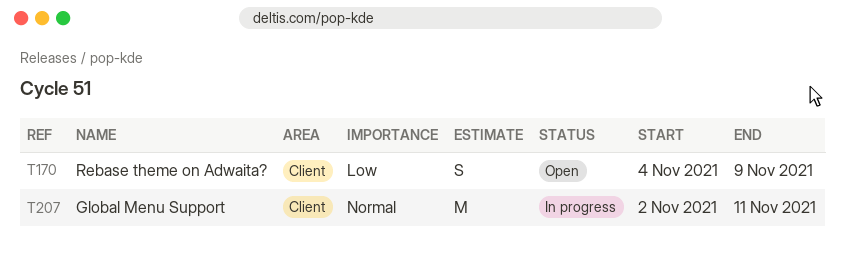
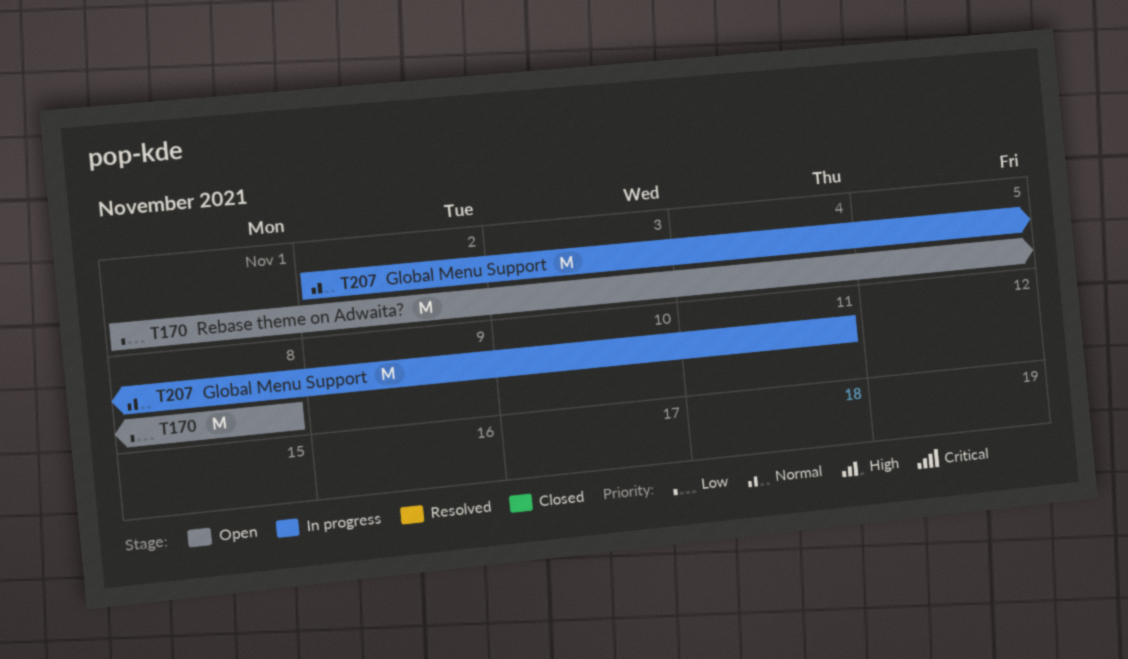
T170, estimate: S -> M
T170, start: Nov 4 -> Nov 1
T170, due: Nov 9 -> Nov 8

